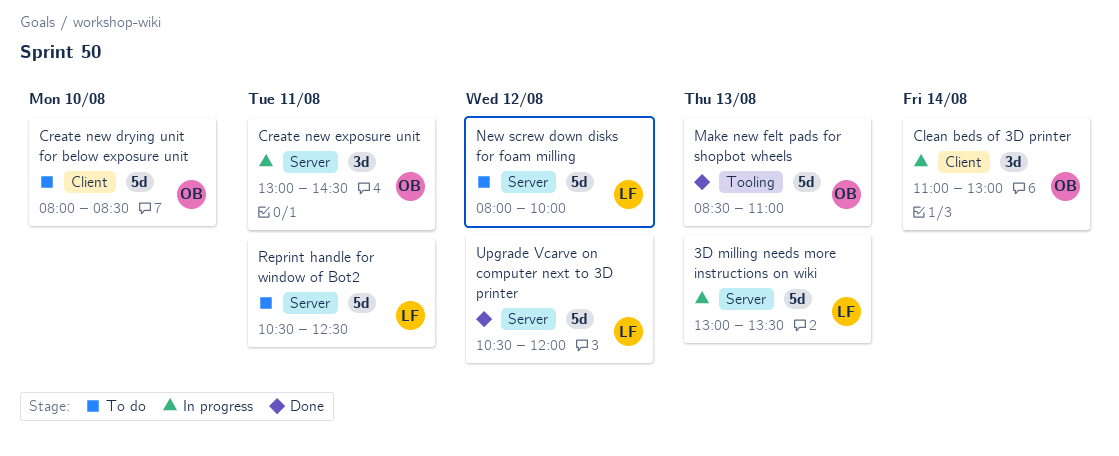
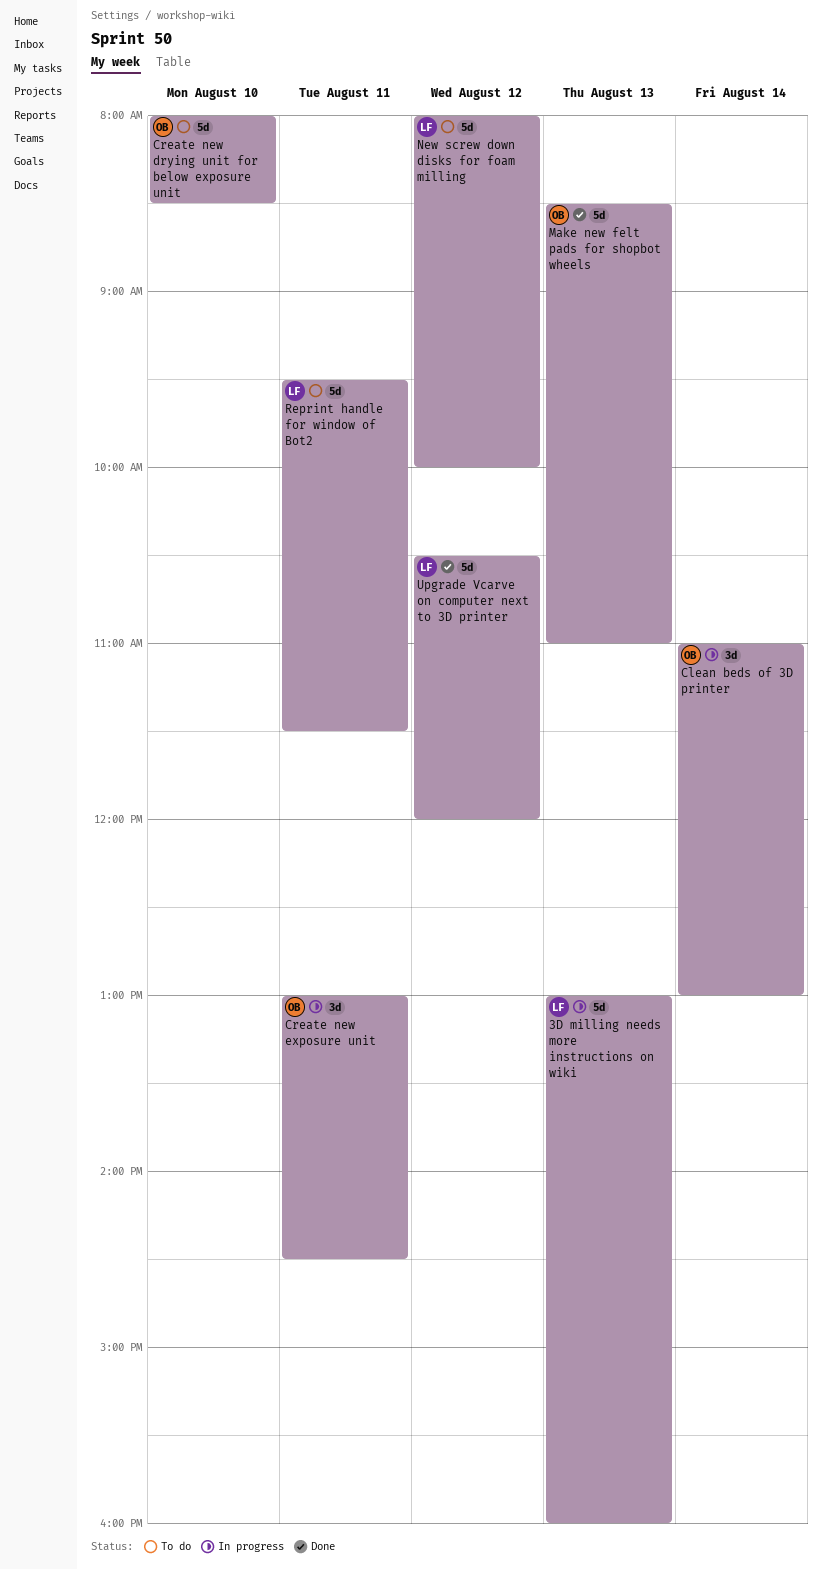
3D milling needs more instructions on wiki, ends: 13:30 -> 16:00
Reprint handle for window of Bot2, begins: 10:30 -> 09:30
Reprint handle for window of Bot2, ends: 12:30 -> 11:30

